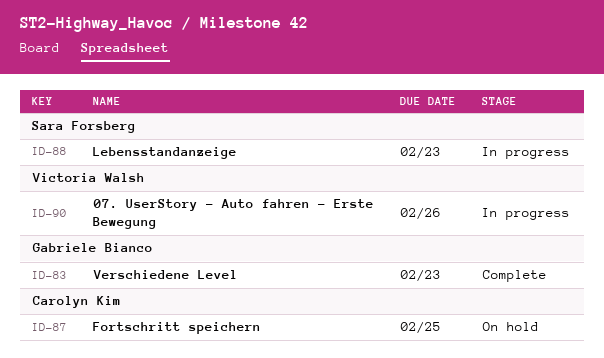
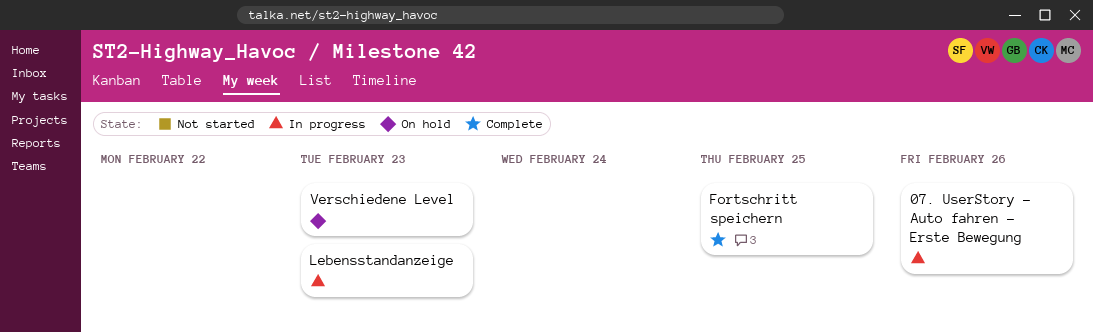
Fortschritt speichern, status: On hold -> Complete
Verschiedene Level, status: Complete -> On hold

